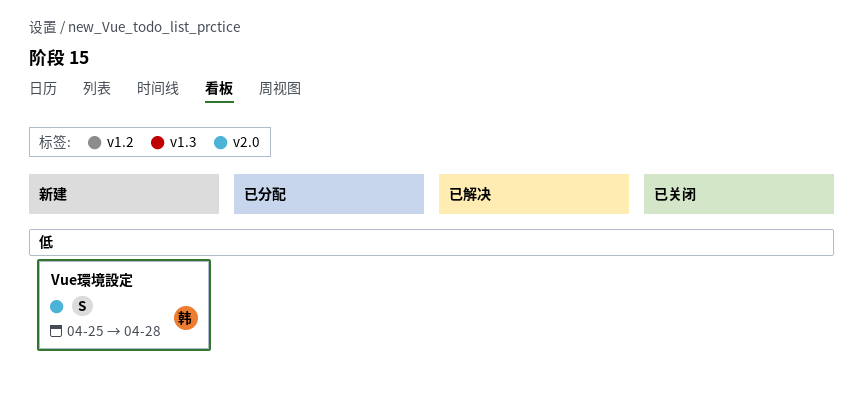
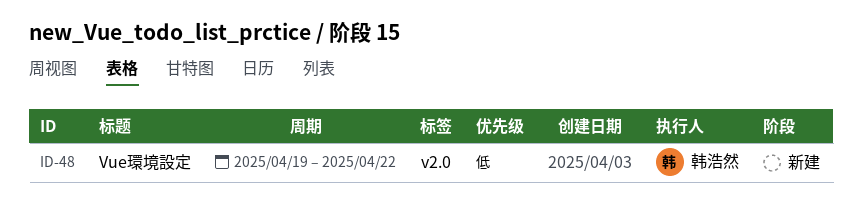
Vue環境設定, start: Apr 25 -> Apr 19
Vue環境設定, due: Apr 28 -> Apr 22

